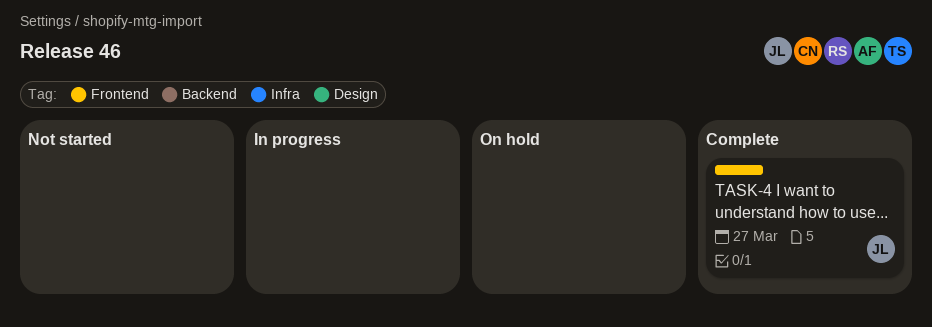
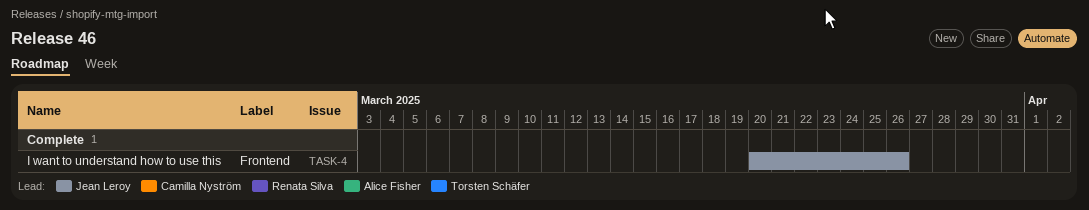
TASK-4, due: Mar 27 -> Mar 26

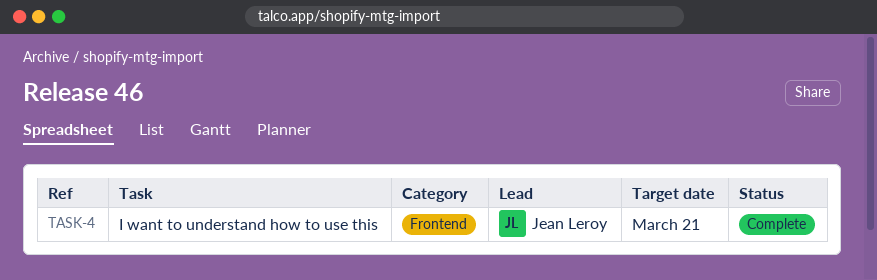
TASK-4, due: Mar 26 -> Mar 21

